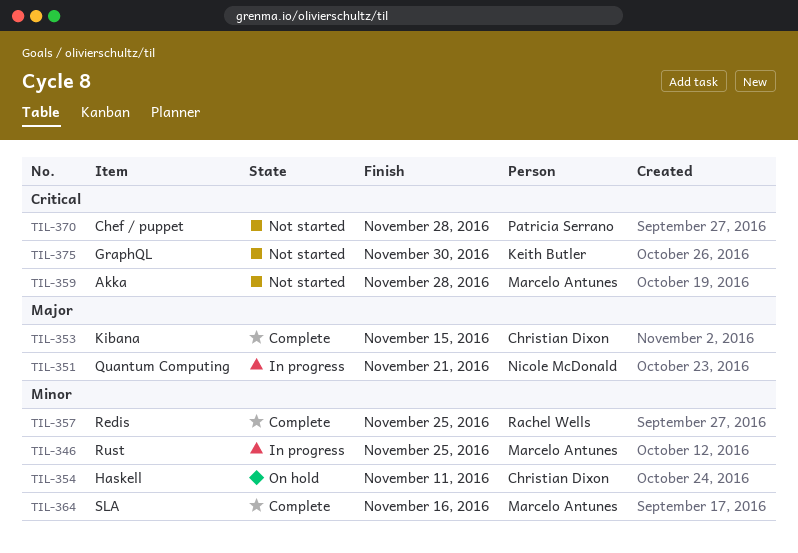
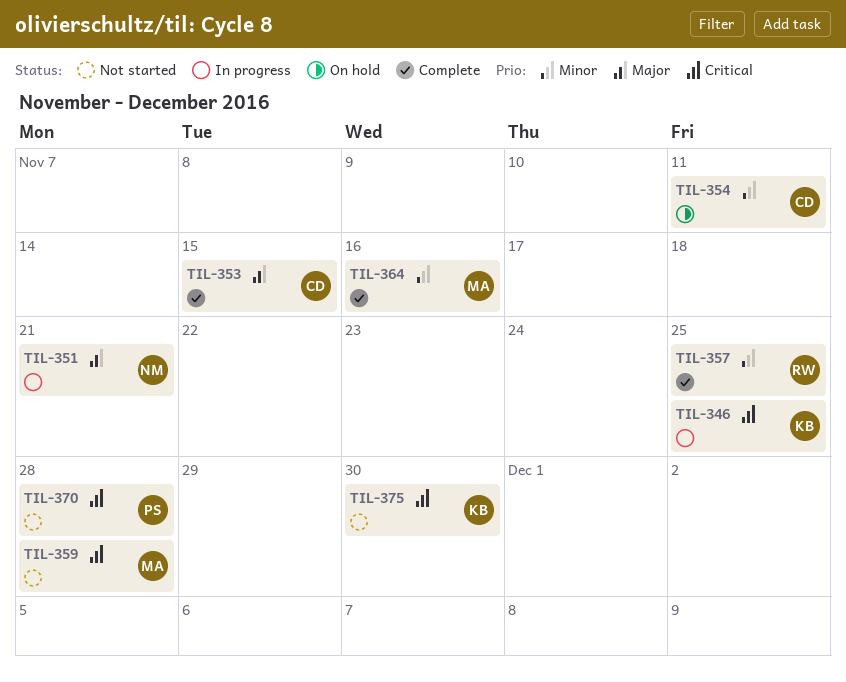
TIL-346, owner: Marcelo Antunes -> Keith Butler
TIL-346, priority: Minor -> Critical

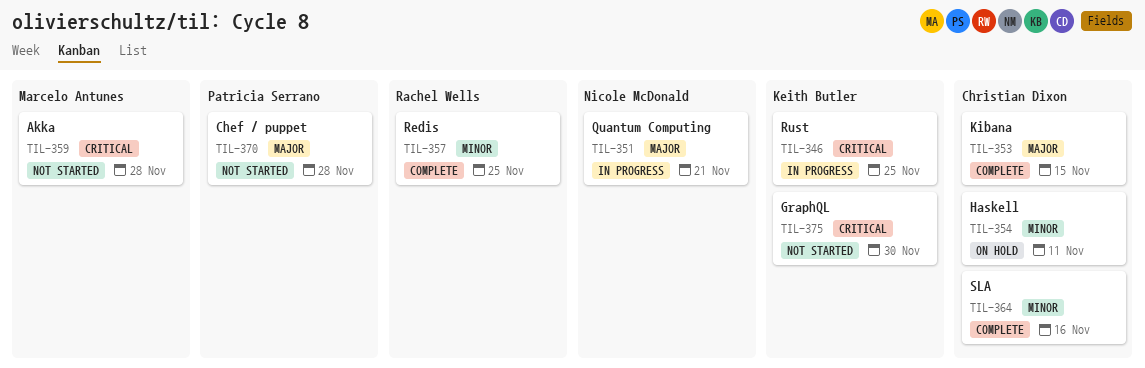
TIL-364, owner: Marcelo Antunes -> Christian Dixon
TIL-370, priority: Critical -> Major

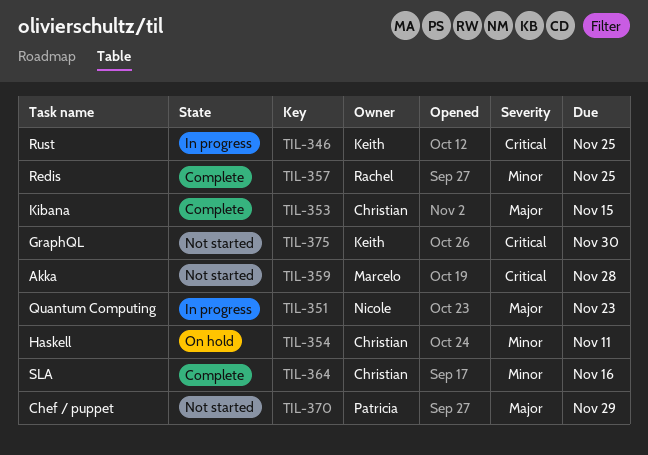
TIL-351, due: Nov 21 -> Nov 23
TIL-370, due: Nov 28 -> Nov 29

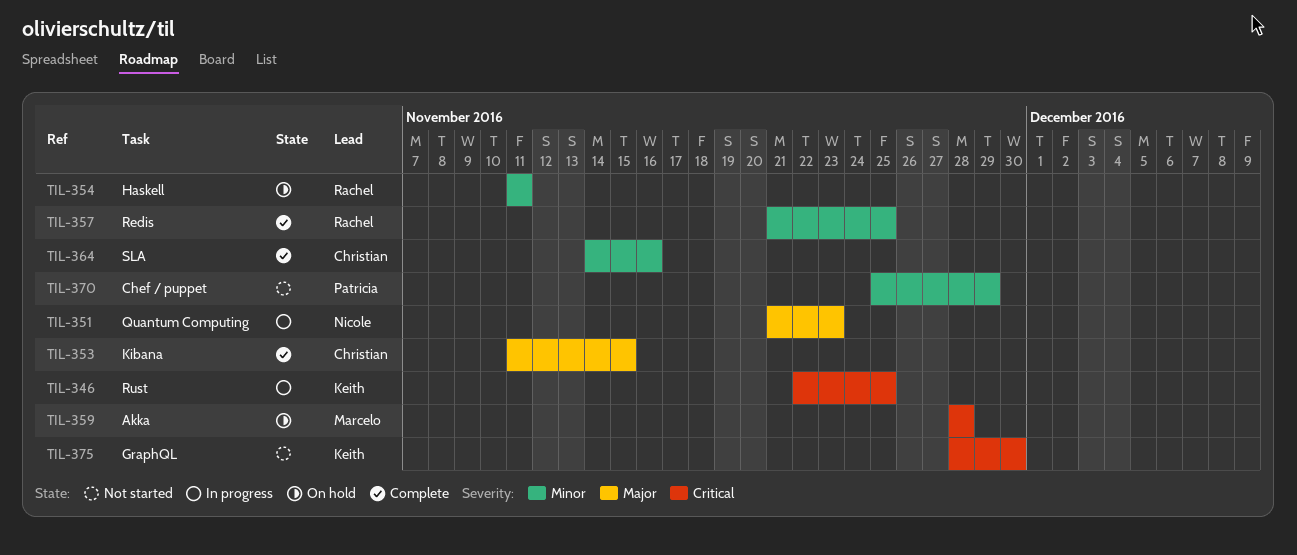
TIL-354, owner: Christian -> Rachel
TIL-359, status: Not started -> On hold
TIL-370, priority: Major -> Minor

